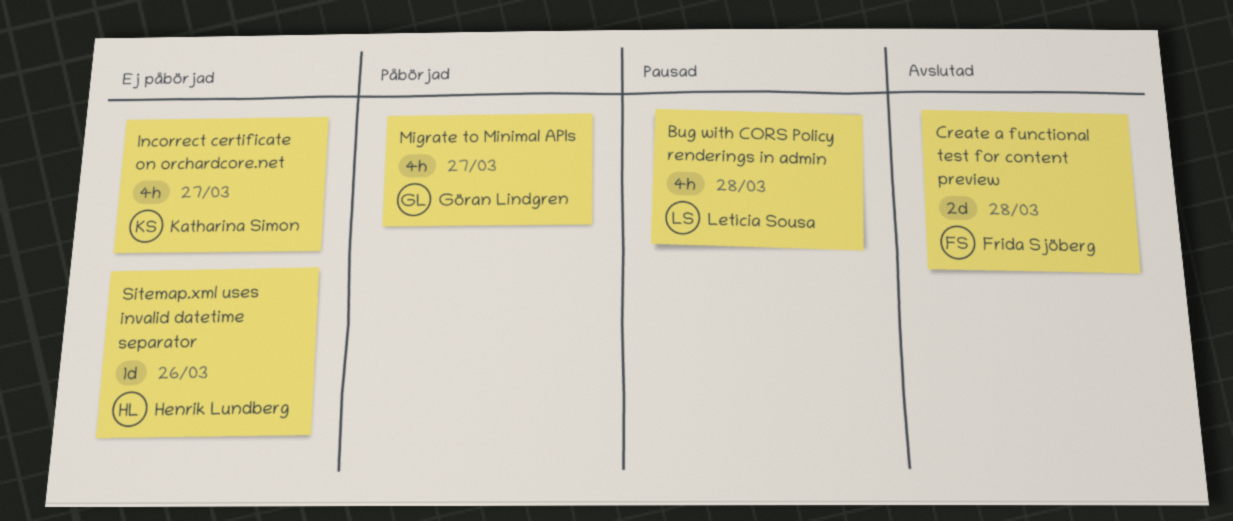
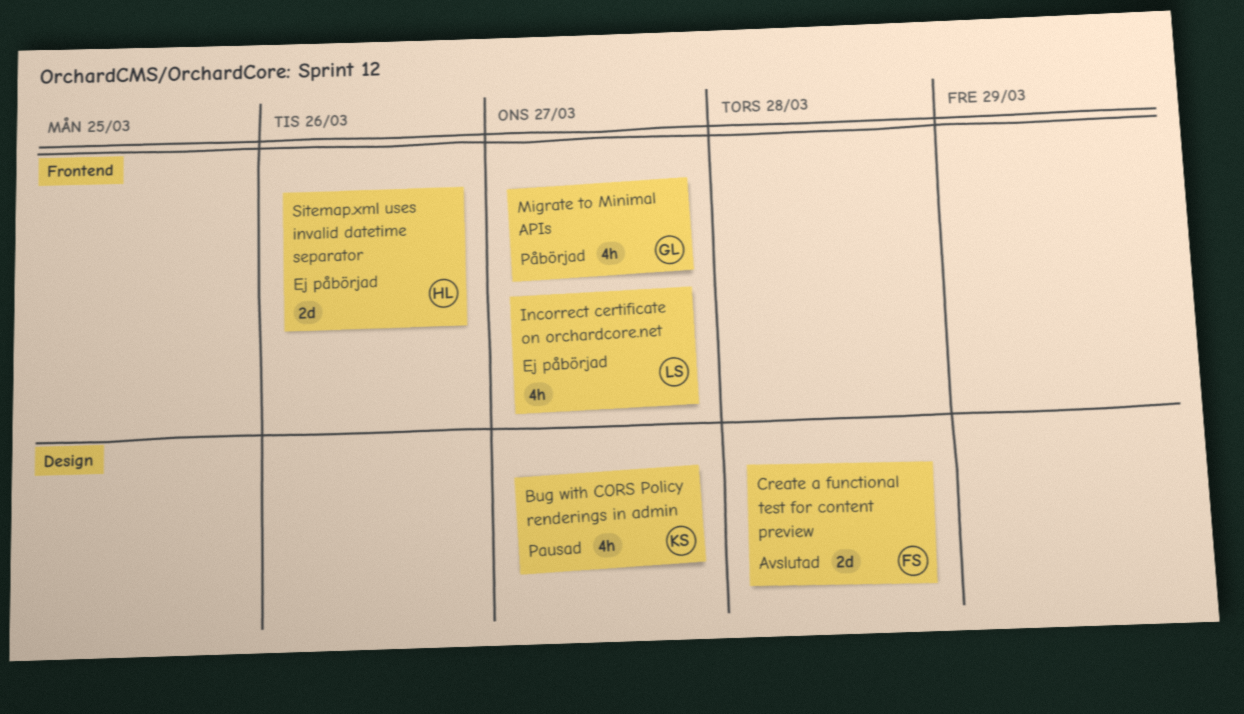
Bug with CORS Policy renderings in admin, owner: Letícia Sousa -> Katharina Simon
Bug with CORS Policy renderings in admin, due: Mar 28 -> Mar 27
Incorrect certificate on orchardcore.net, owner: Katharina Simon -> Letícia Sousa
Sitemap.xml uses invalid datetime separator, estimate: 1d -> 2d

